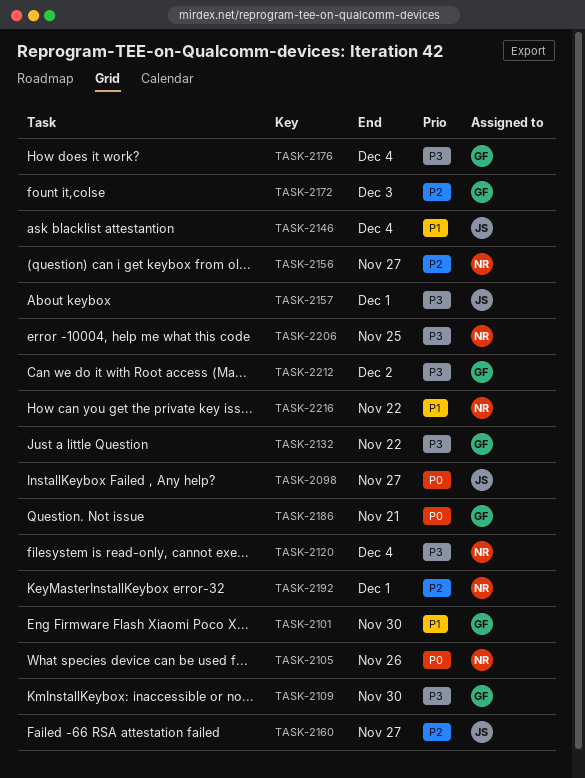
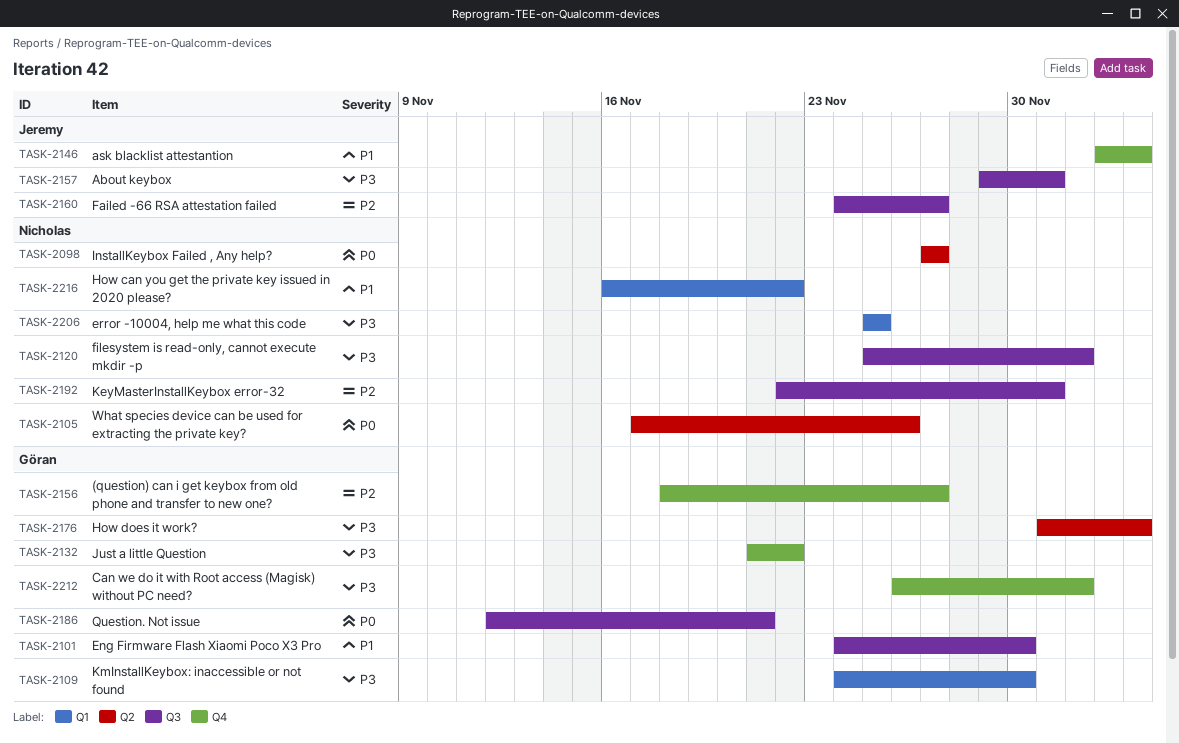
TASK-2098, owner: Jeremy -> Nicholas
TASK-2120, due: Dec 4 -> Dec 2
TASK-2156, owner: Nicholas -> Göran
TASK-2172: present -> none

